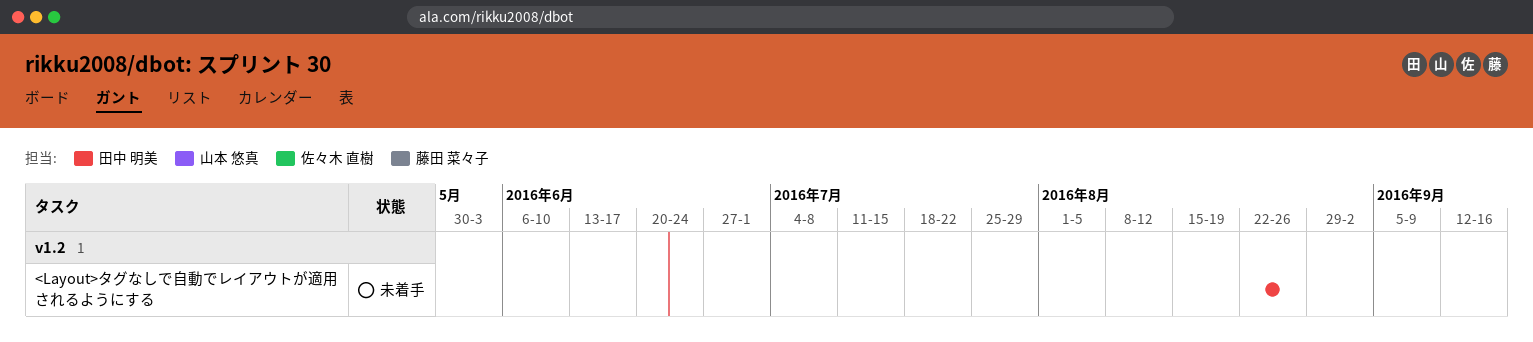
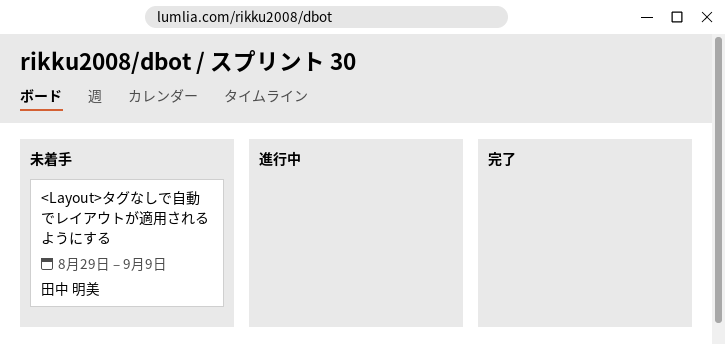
<Layout>タグなしで自動でレイアウトが適用されるようにする, start: Aug 22 -> Aug 29
<Layout>タグなしで自動でレイアウトが適用されるようにする, due: Aug 26 -> Sep 9

